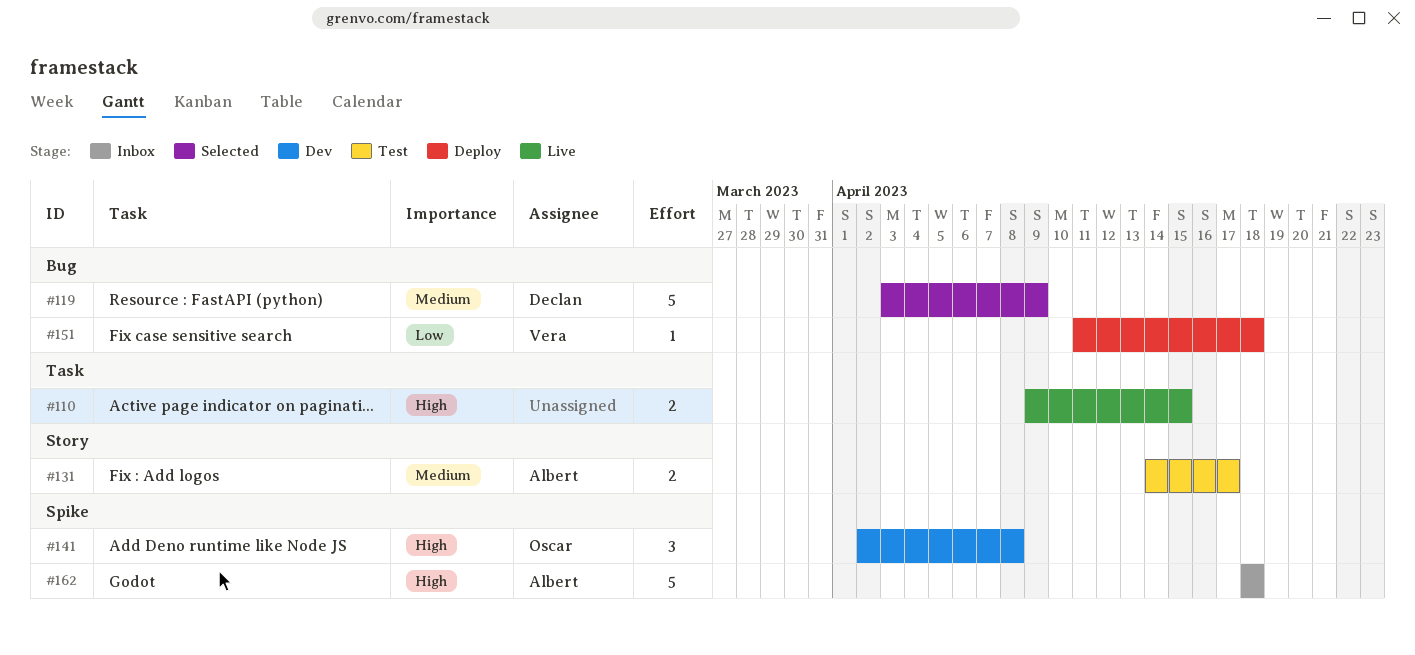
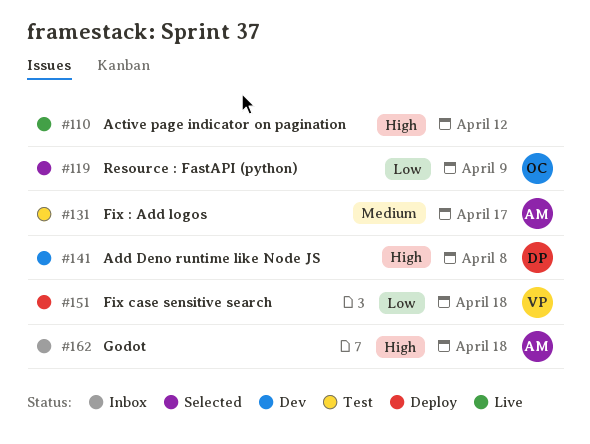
#110, due: Apr 15 -> Apr 12
#119, owner: Declan -> Oscar
#119, priority: Medium -> Low
#141, owner: Oscar -> Declan

